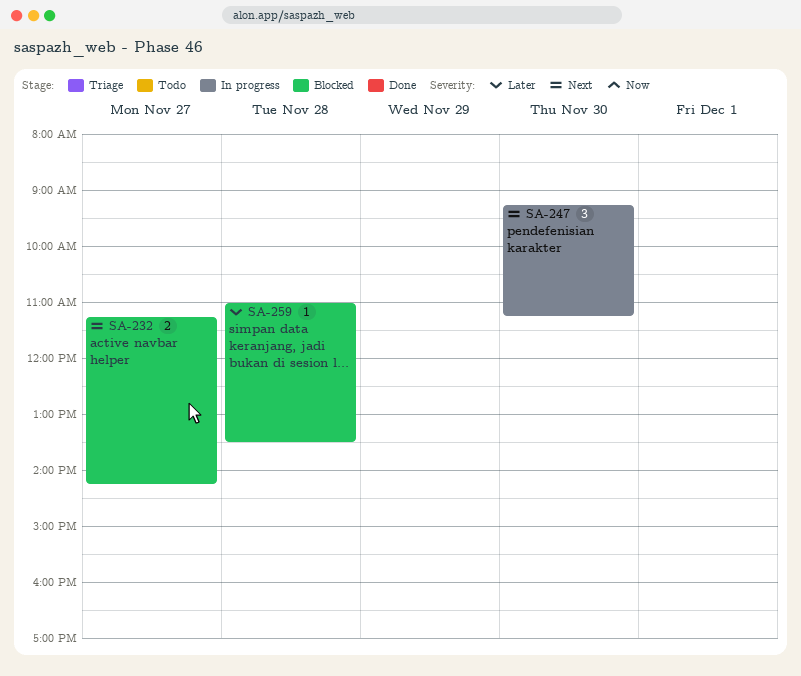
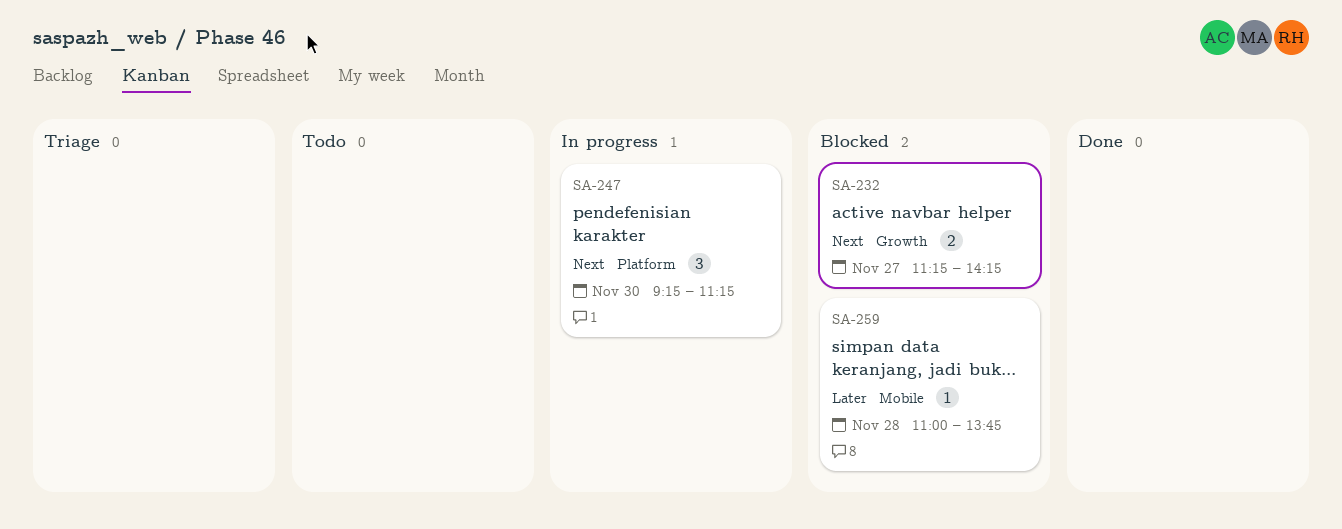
SA-259, ends: 13:30 -> 13:45

